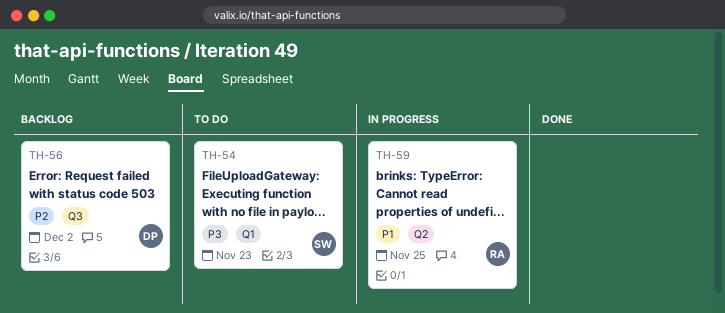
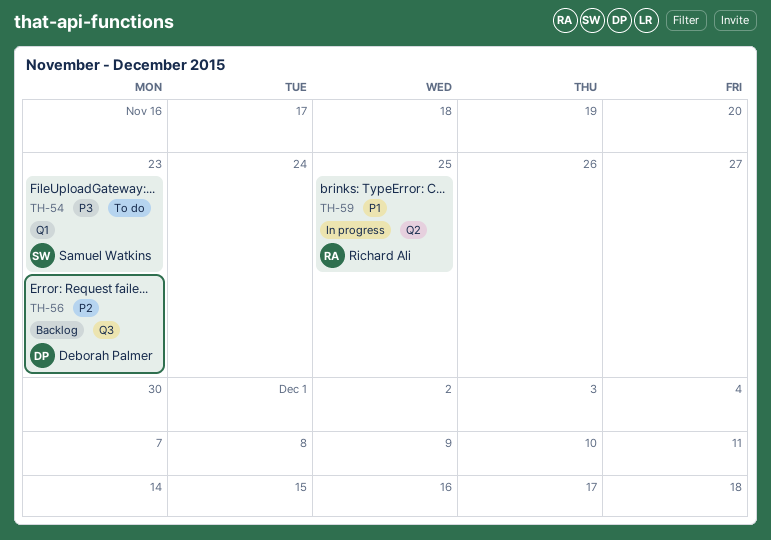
TH-56, due: Dec 2 -> Nov 23

